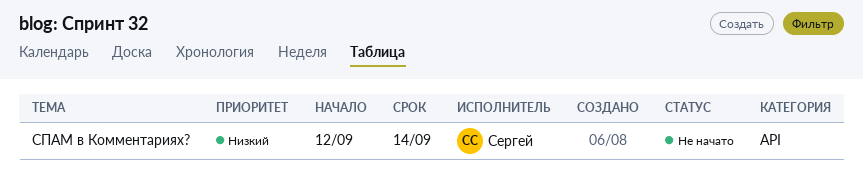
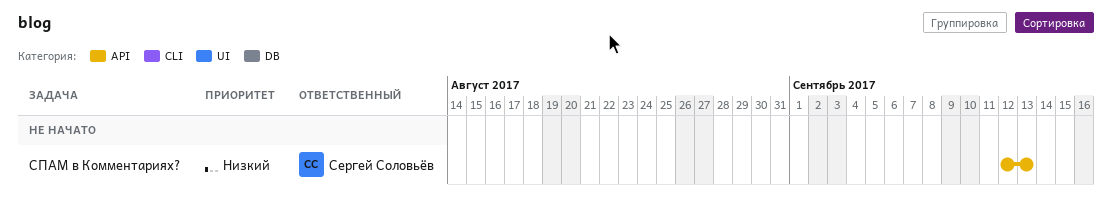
СПАМ в Комментариях?, due: Sep 14 -> Sep 13

